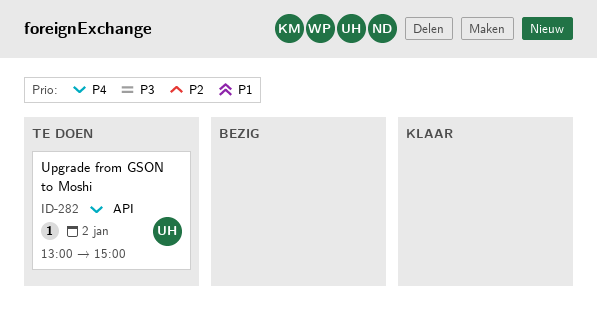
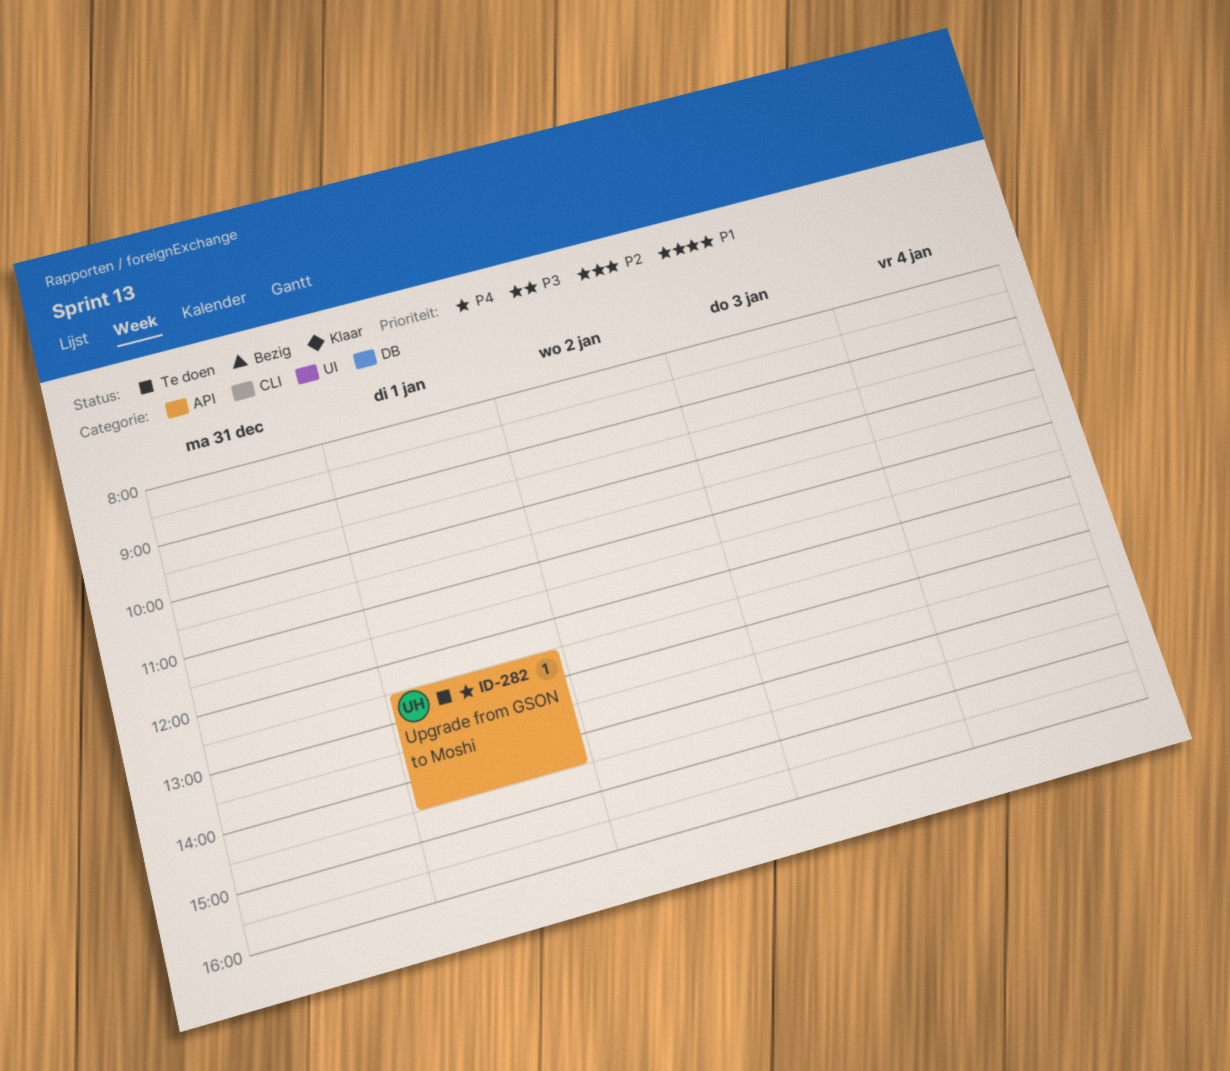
ID-282, day: Jan 2 -> Jan 1
ID-282, begins: 13:00 -> 12:30
ID-282, ends: 15:00 -> 14:30

